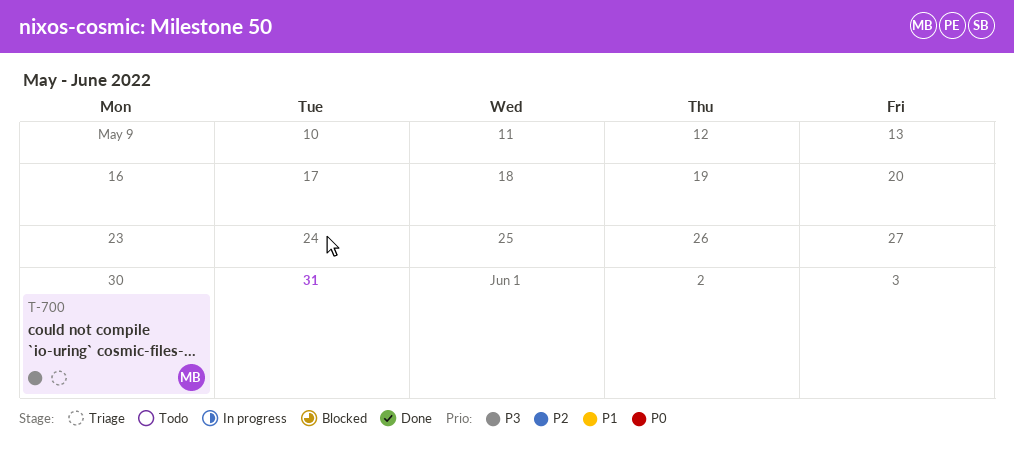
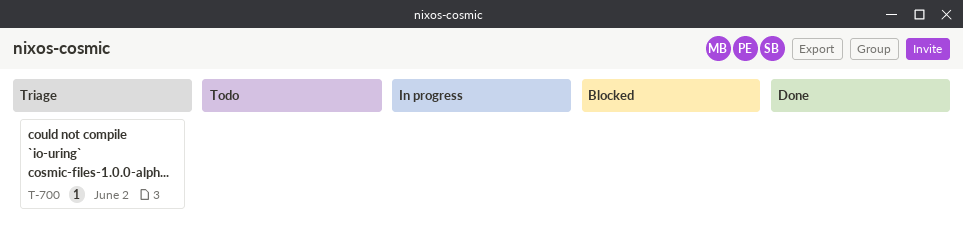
T-700, due: May 30 -> Jun 2

